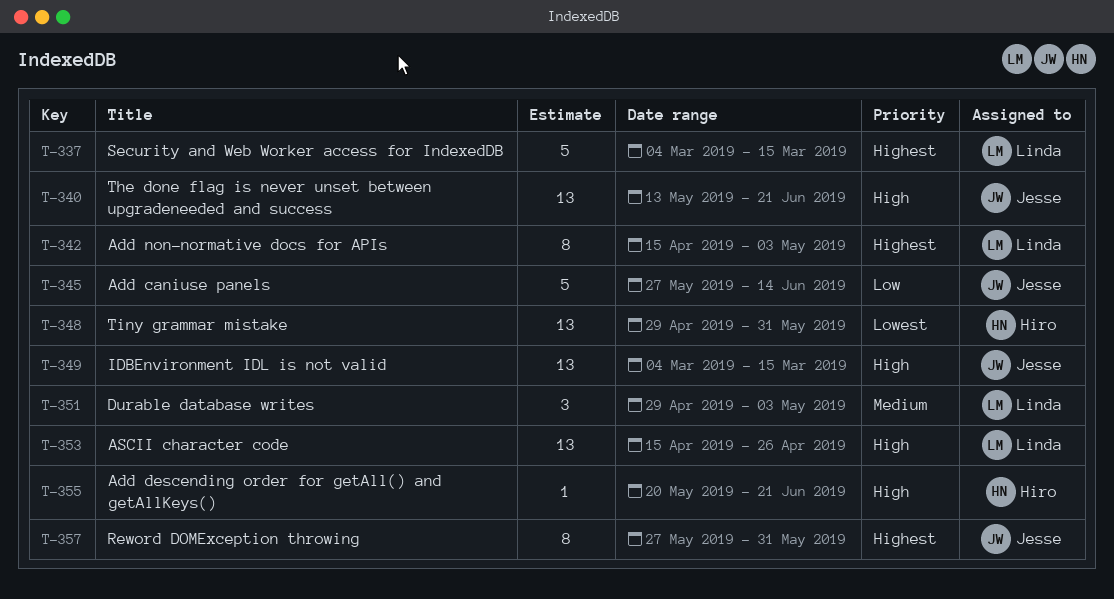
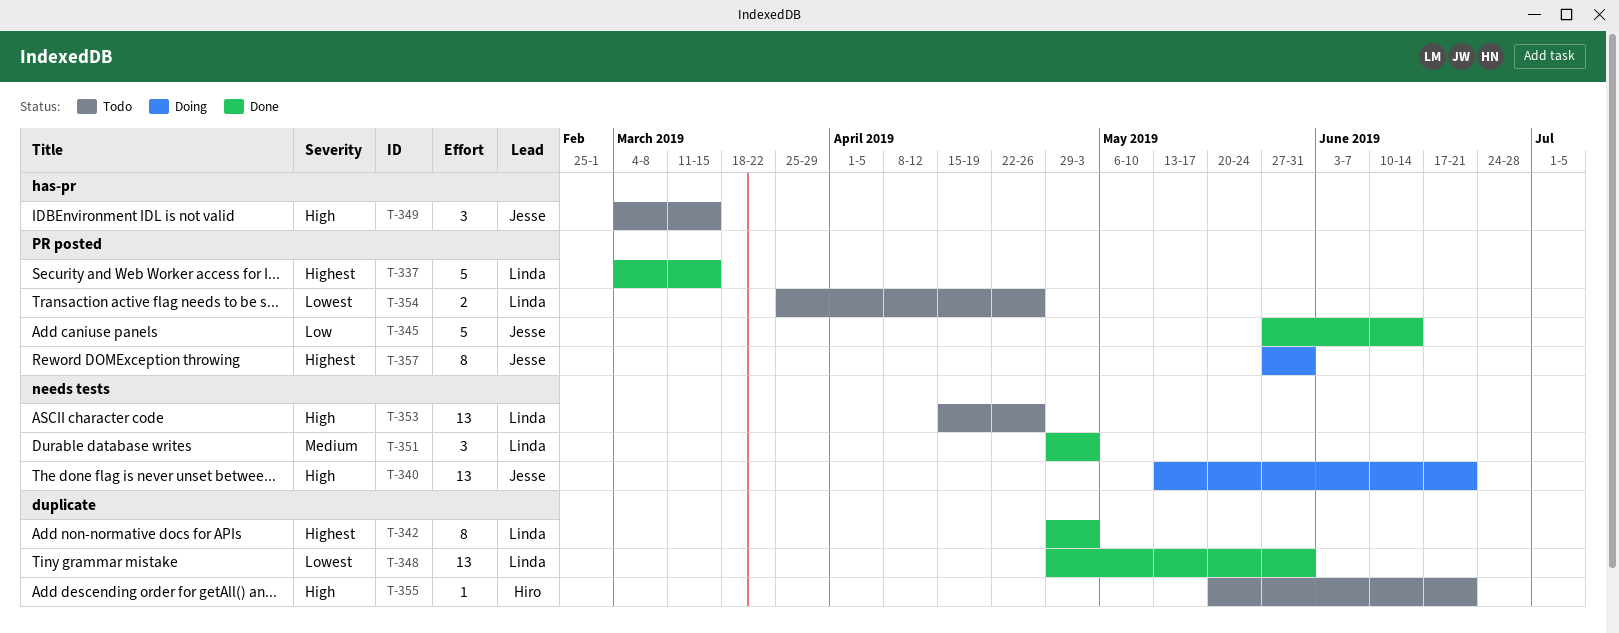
T-342, start: Apr 15 -> Apr 29
T-348, owner: Hiro -> Linda
T-349, estimate: 13 -> 3
T-354: none -> present

